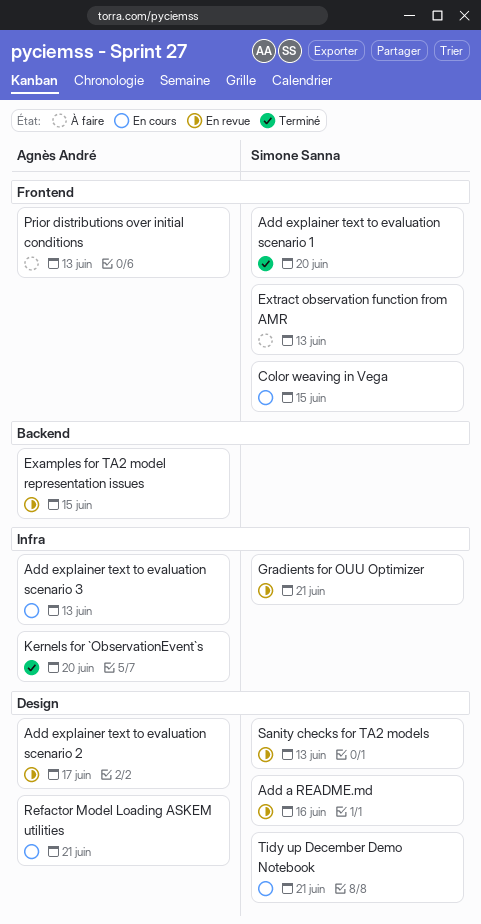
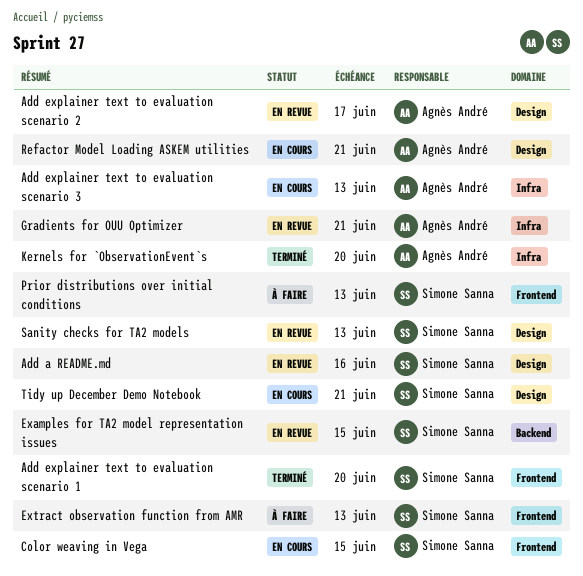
Examples for TA2 model representation issues, owner: Agnès André -> Simone Sanna
Gradients for OUU Optimizer, owner: Simone Sanna -> Agnès André
Prior distributions over initial conditions, owner: Agnès André -> Simone Sanna

